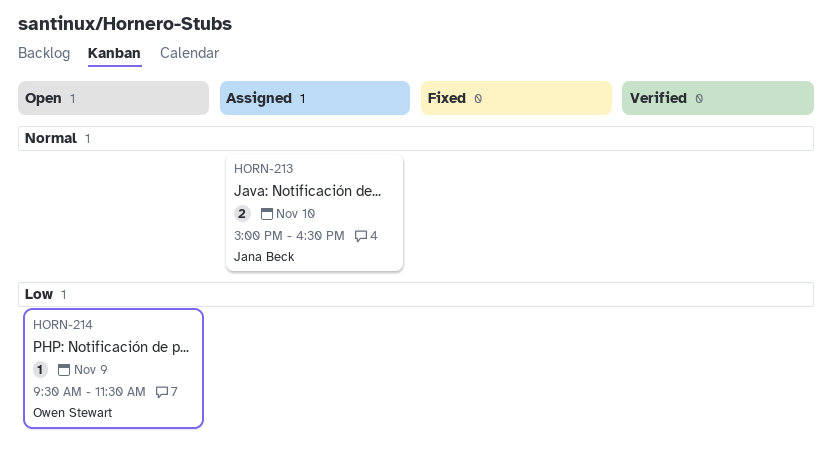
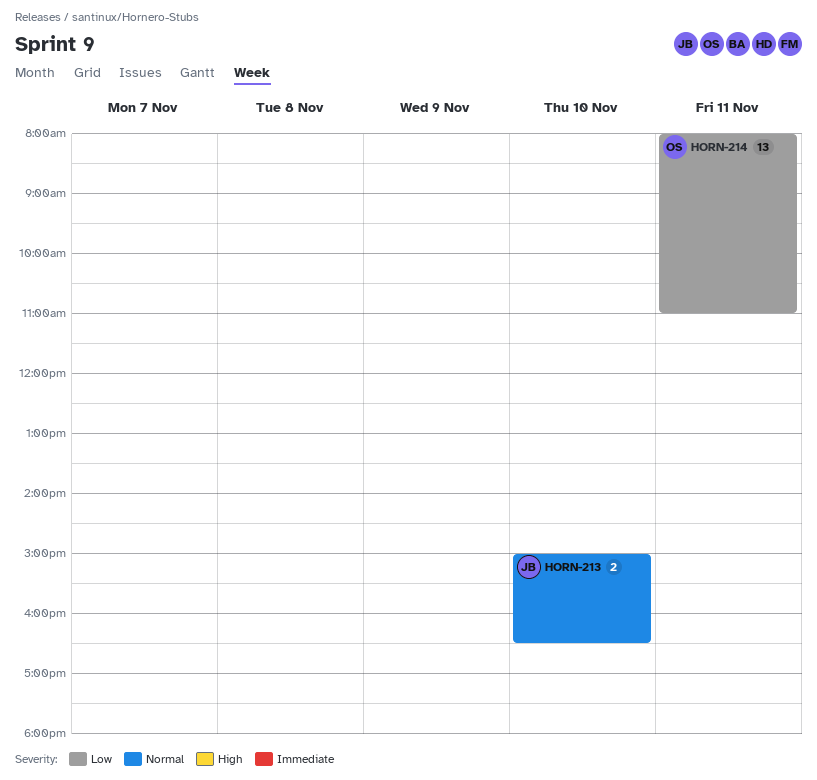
HORN-214, estimate: 1 -> 13
HORN-214, day: Nov 9 -> Nov 11
HORN-214, begins: 09:30 -> 08:00
HORN-214, ends: 11:30 -> 11:00

